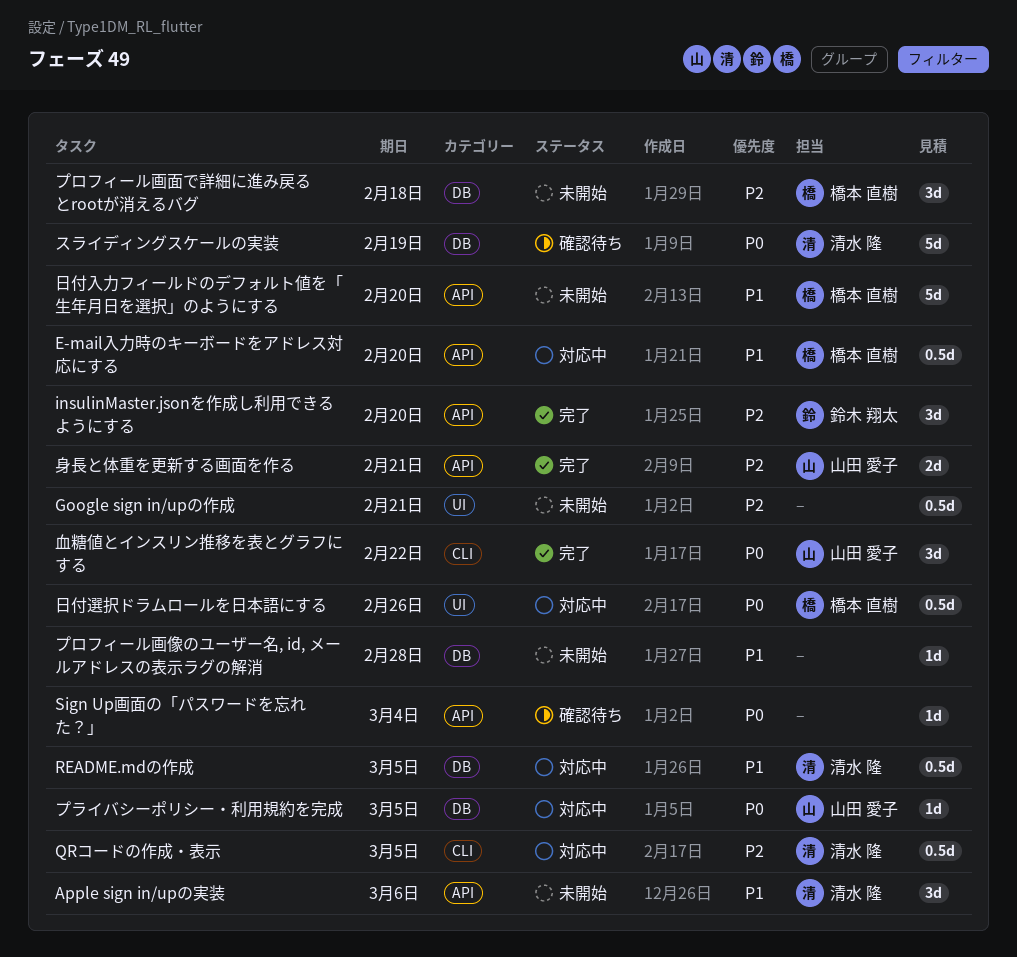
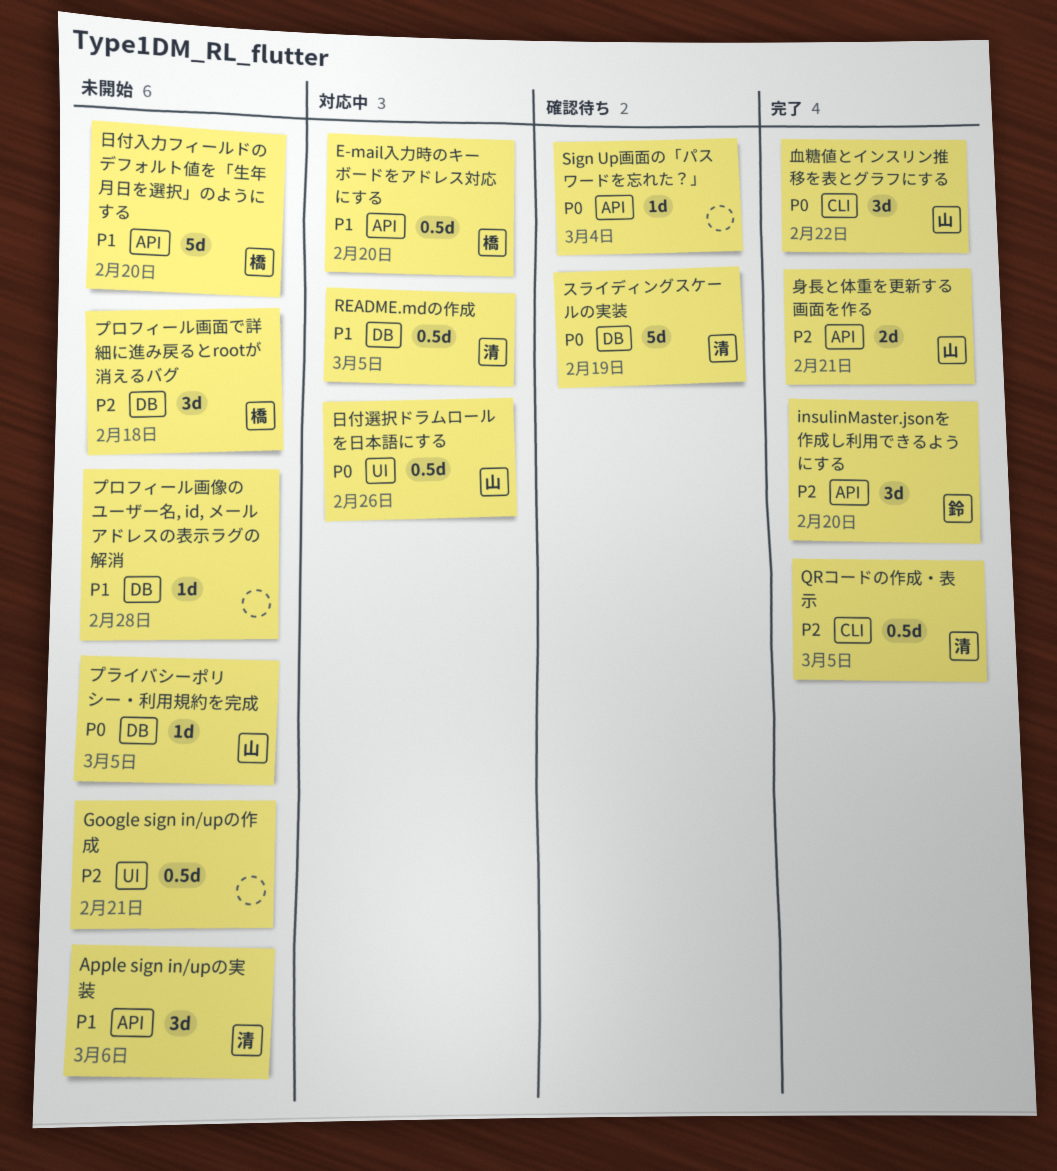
QRコードの作成・表示, status: 対応中 -> 完了
プライバシーポリシー・利用規約を完成, status: 対応中 -> 未開始
日付選択ドラムロールを日本語にする, owner: 橋本 直樹 -> 山田 愛子

